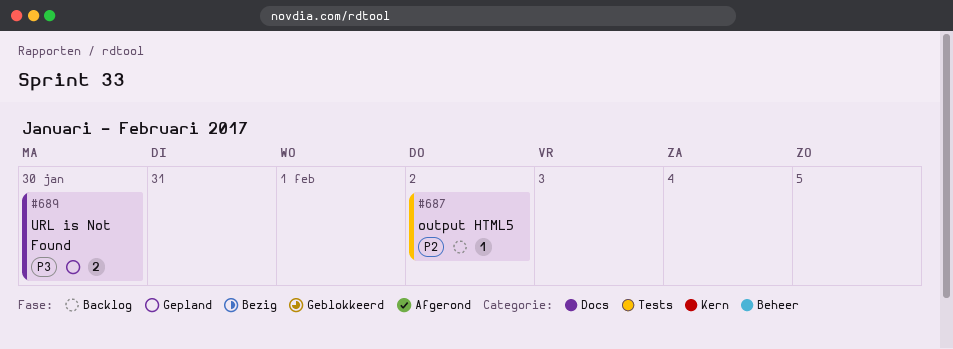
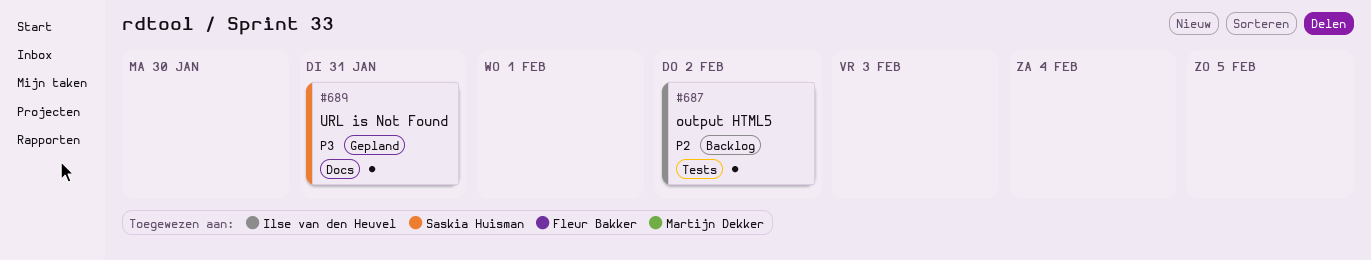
#689, estimate: 2 -> 1
#689, due: Jan 30 -> Jan 31

